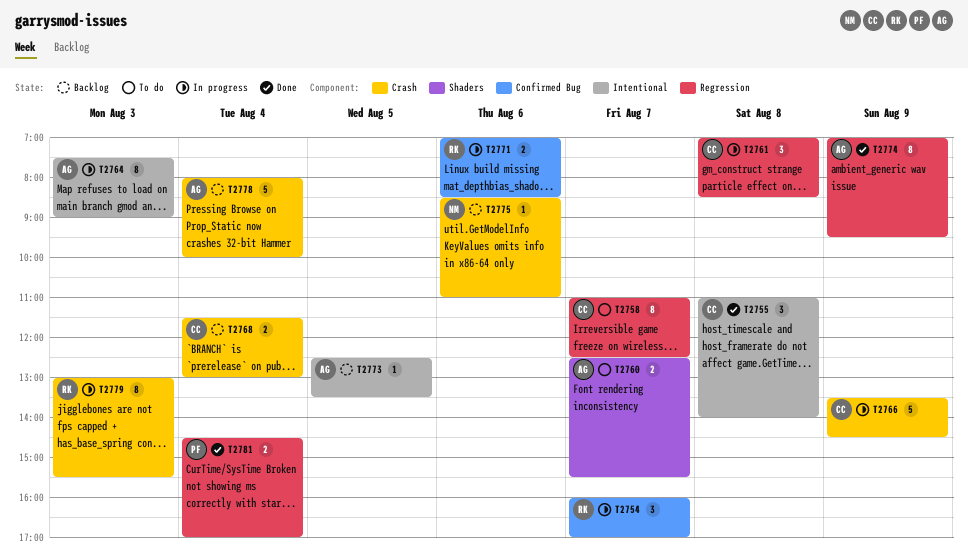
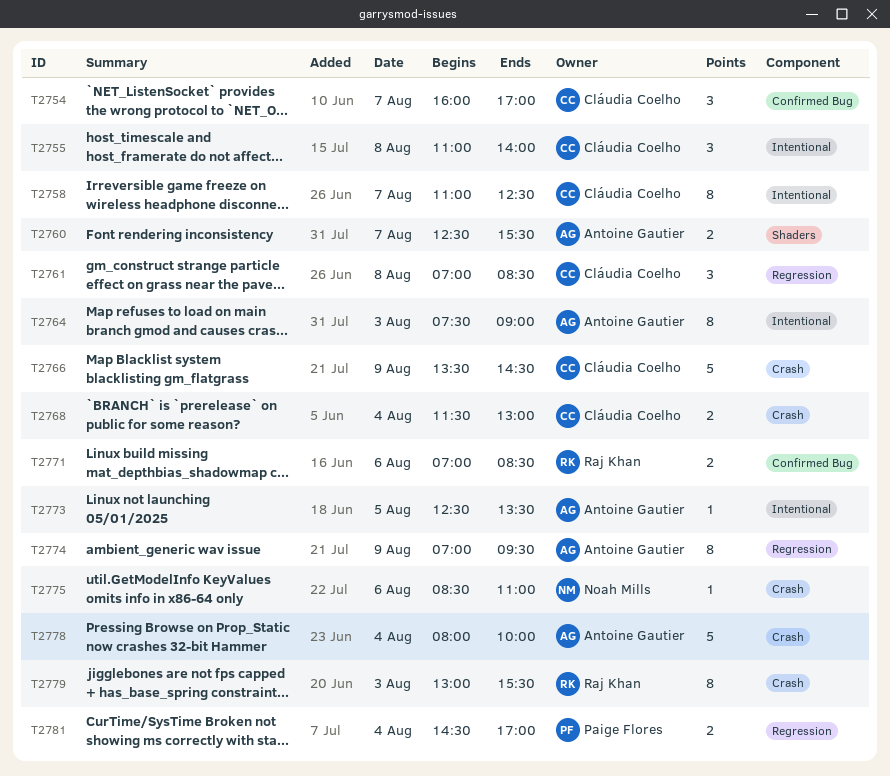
T2754, owner: Raj Khan -> Cláudia Coelho
T2758, label: Regression -> Intentional

